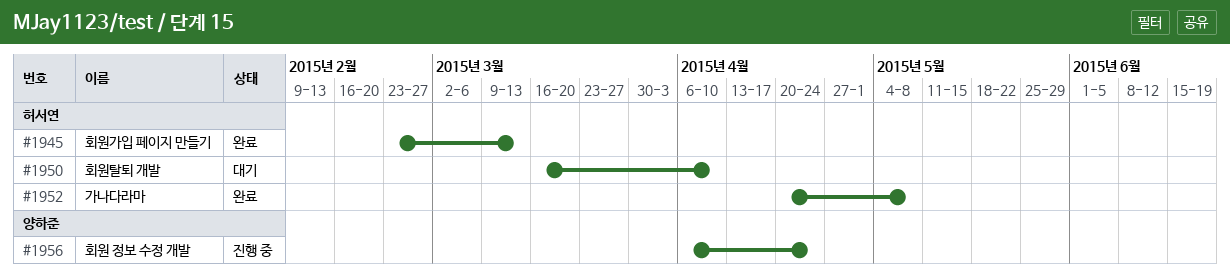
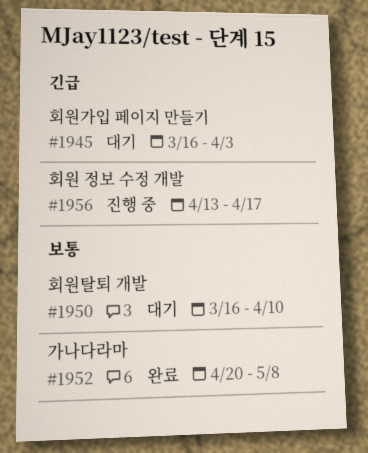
#1945, status: 완료 -> 대기
#1945, start: Feb 23 -> Mar 16
#1945, due: Mar 13 -> Apr 3
#1956, start: Apr 6 -> Apr 13
#1956, due: Apr 24 -> Apr 17

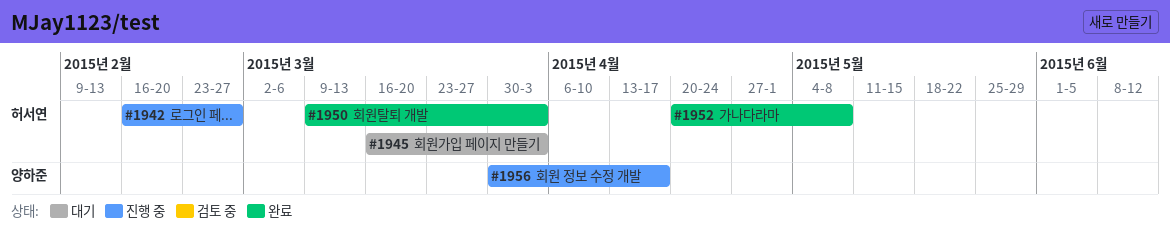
#1942: none -> present
#1950, status: 대기 -> 완료
#1950, start: Mar 16 -> Mar 9
#1950, due: Apr 10 -> Apr 3
#1956, start: Apr 13 -> Mar 30

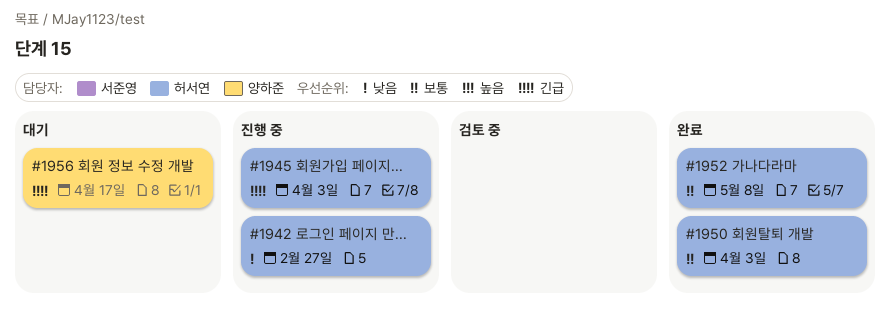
#1945, status: 대기 -> 진행 중
#1956, status: 진행 중 -> 대기

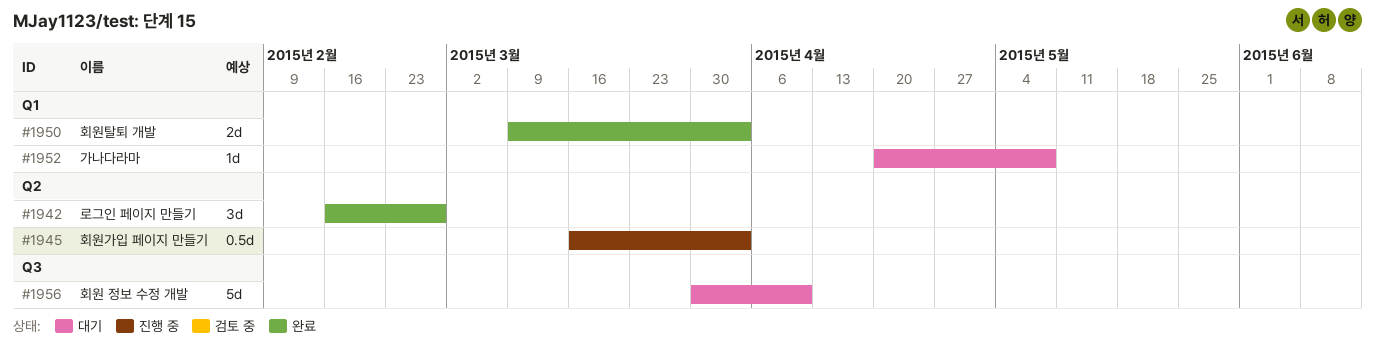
#1942, status: 진행 중 -> 완료
#1952, status: 완료 -> 대기
#1956, due: Apr 17 -> Apr 10

